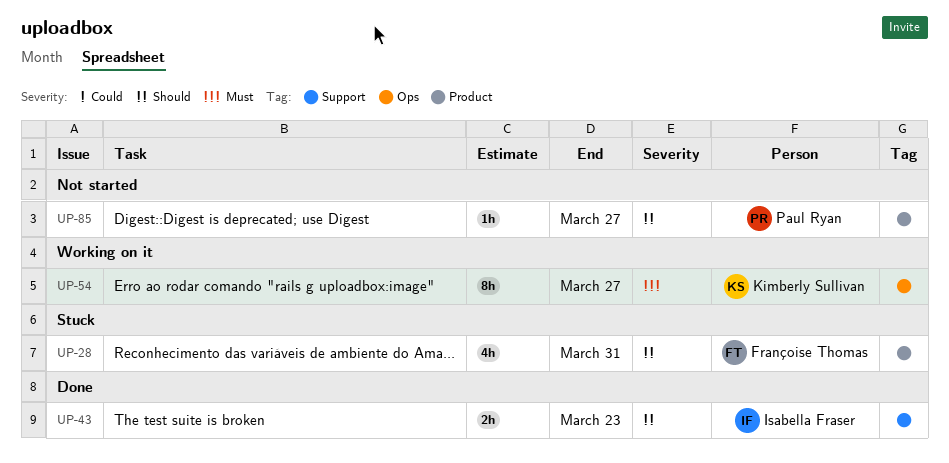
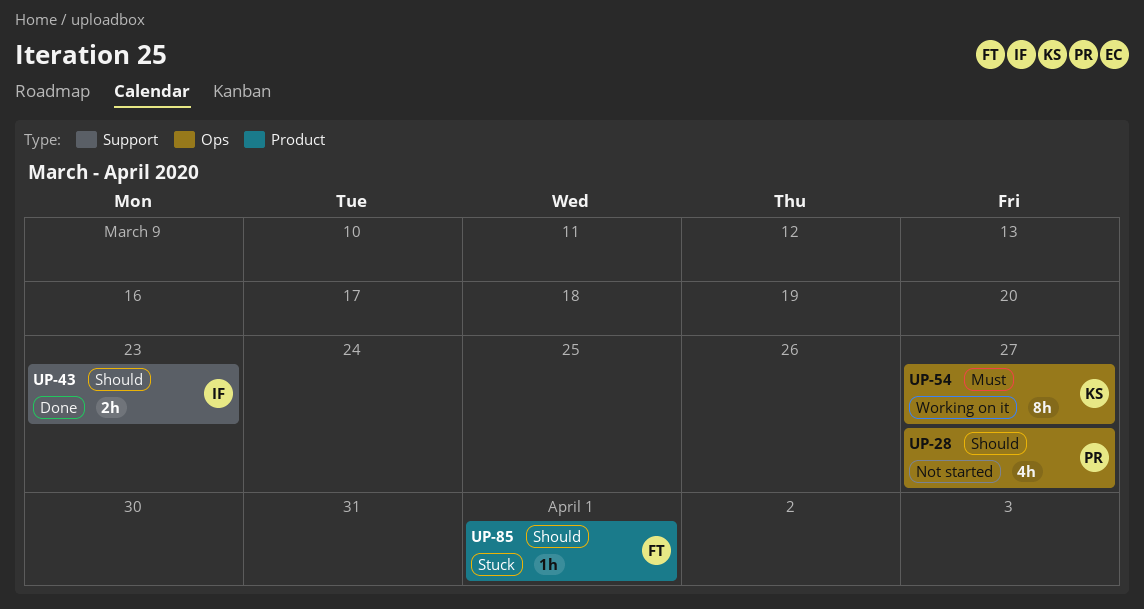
UP-28, status: Stuck -> Not started
UP-28, owner: Françoise Thomas -> Paul Ryan
UP-28, label: Product -> Ops
UP-28, due: Mar 31 -> Mar 27
UP-85, status: Not started -> Stuck
UP-85, owner: Paul Ryan -> Françoise Thomas
UP-85, due: Mar 27 -> Apr 1

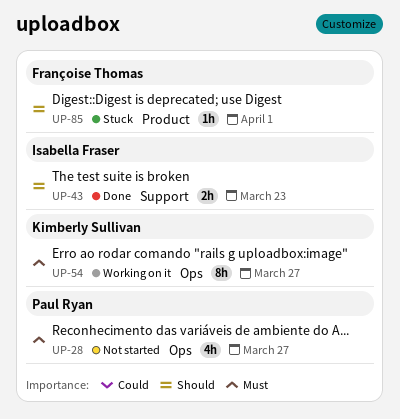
UP-28, priority: Should -> Must

